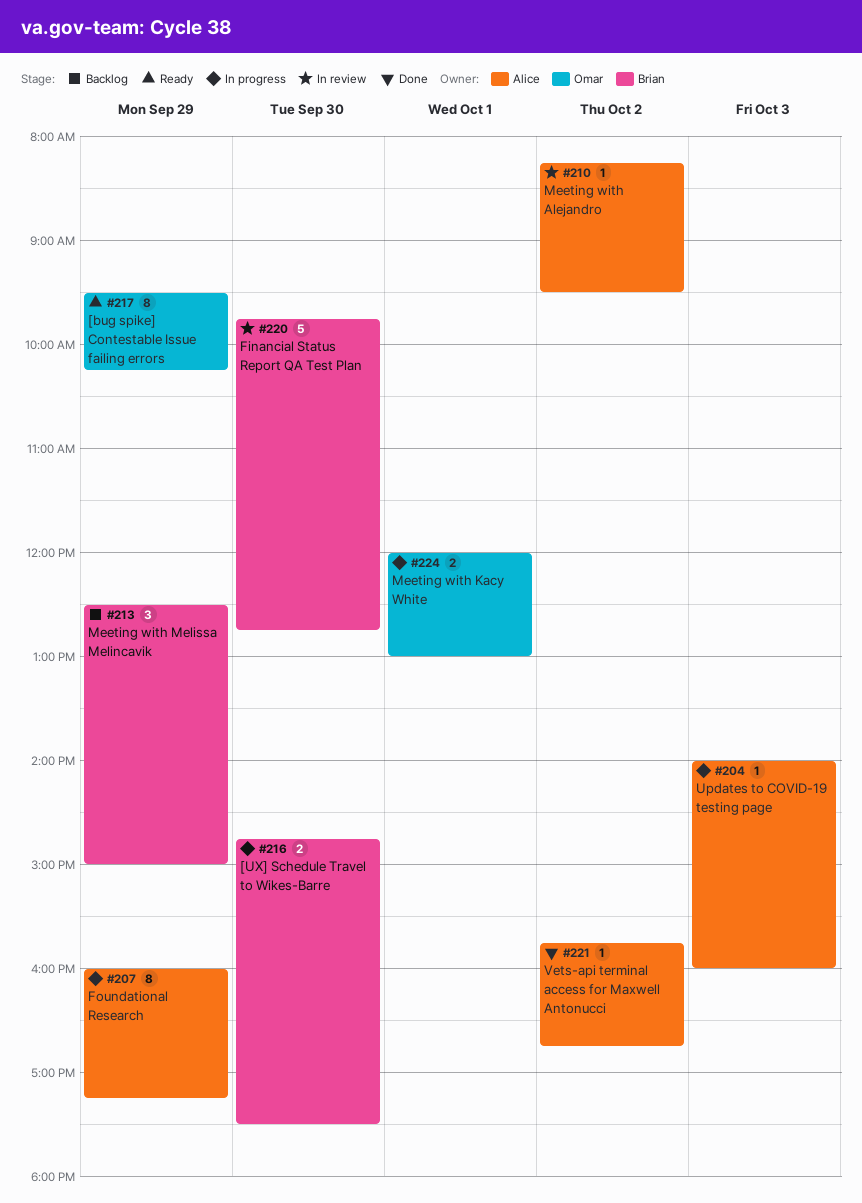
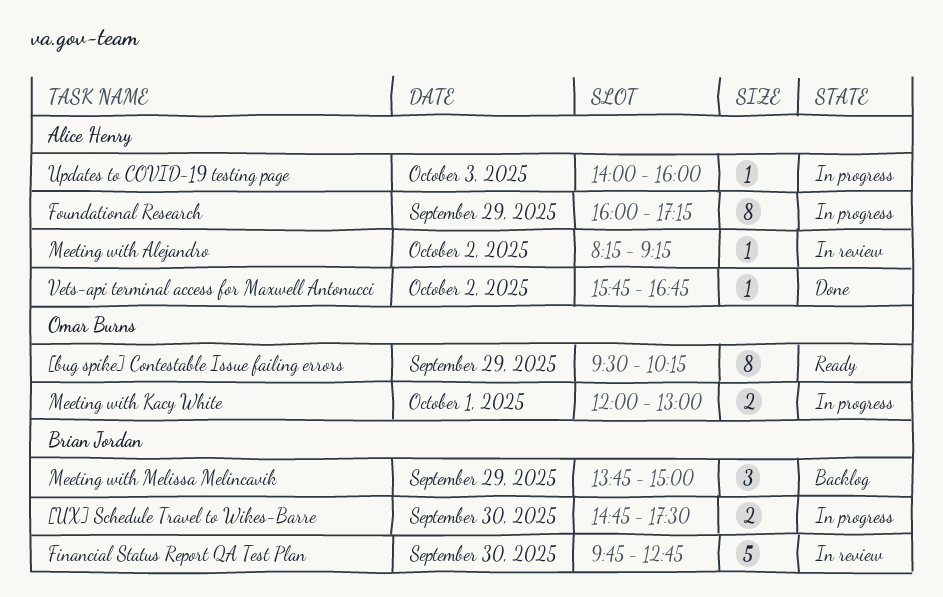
Meeting with Alejandro, ends: 09:30 -> 09:15
Meeting with Melissa Melincavik, begins: 12:30 -> 13:45

